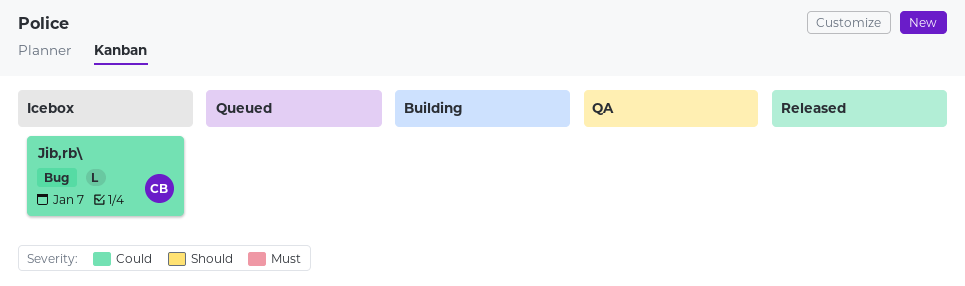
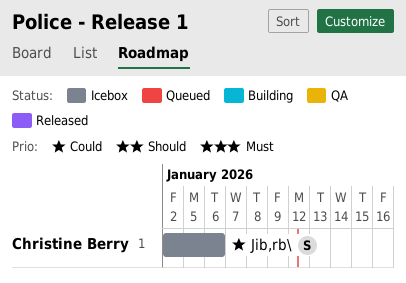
Jib,rb\, estimate: L -> S
Jib,rb\, due: Jan 7 -> Jan 6

